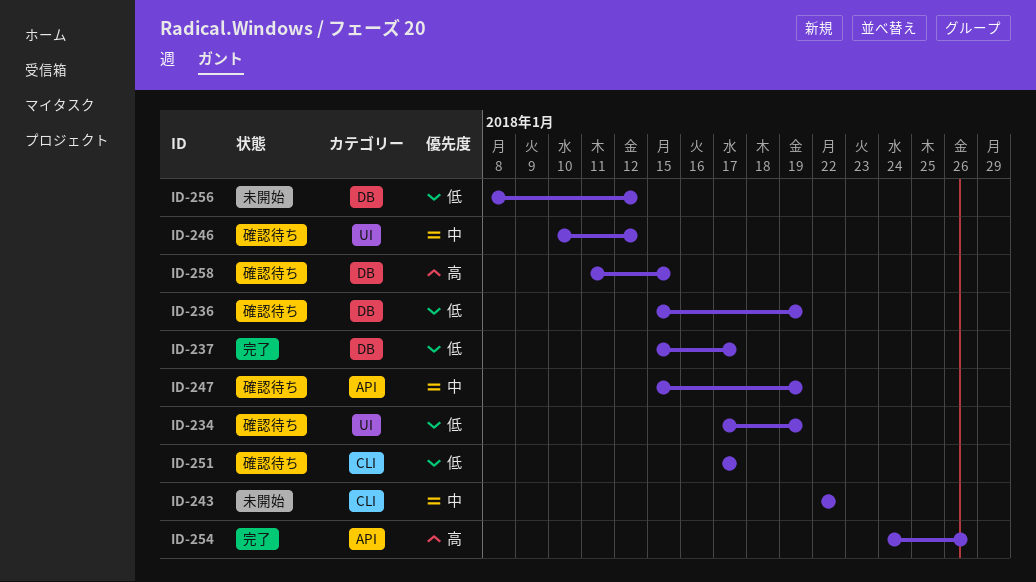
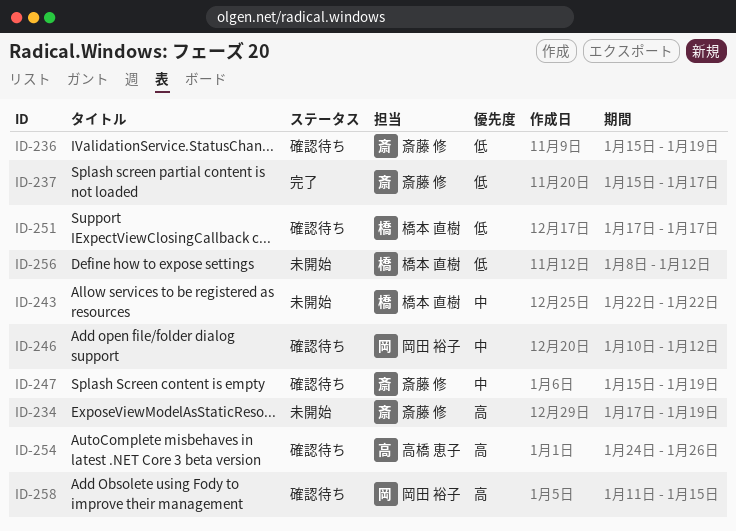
ID-234, status: 確認待ち -> 未開始
ID-234, priority: 低 -> 高
ID-254, status: 完了 -> 確認待ち

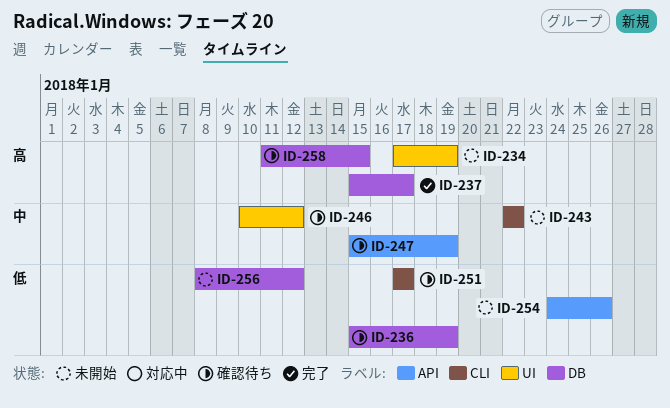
ID-237, priority: 低 -> 高
ID-254, status: 確認待ち -> 未開始
ID-254, priority: 高 -> 低

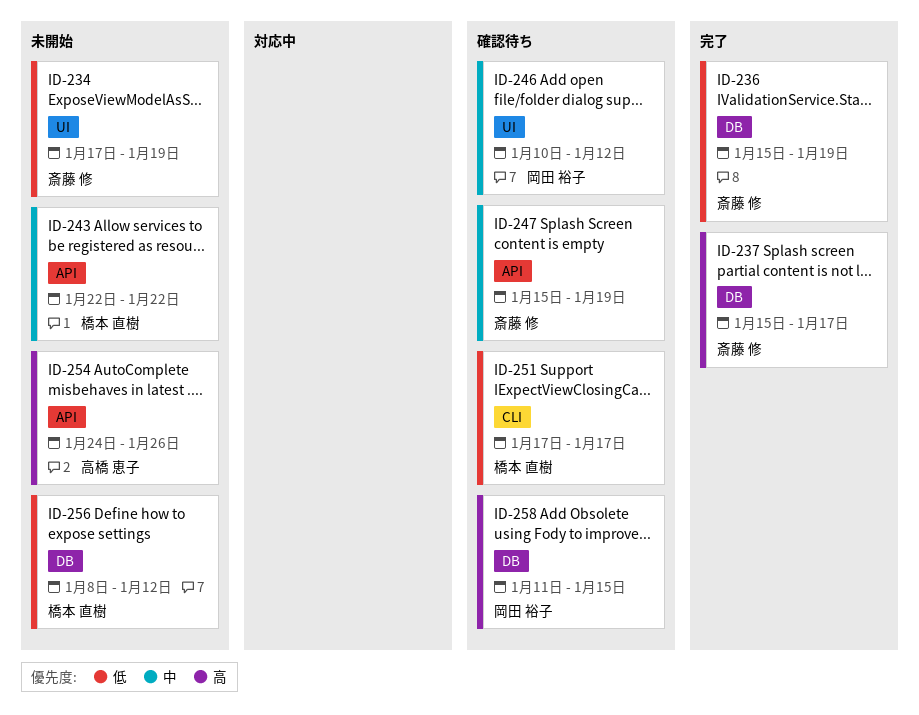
ID-234, priority: 高 -> 低
ID-236, status: 確認待ち -> 完了
ID-243, label: CLI -> API
ID-254, priority: 低 -> 高

